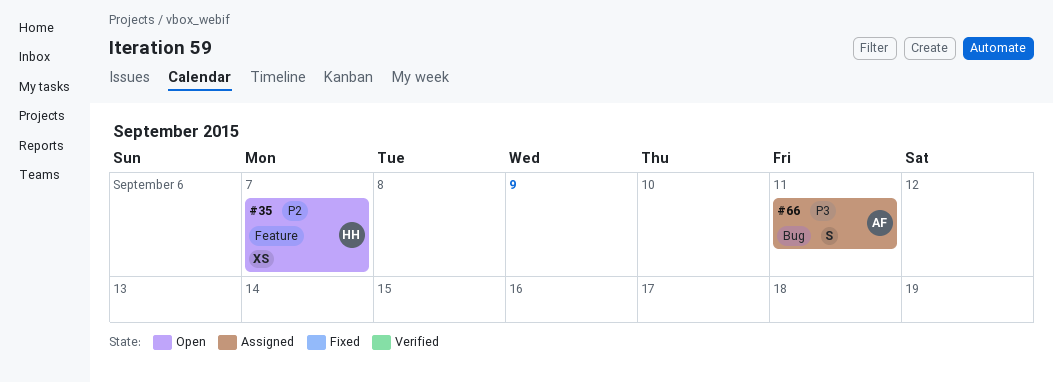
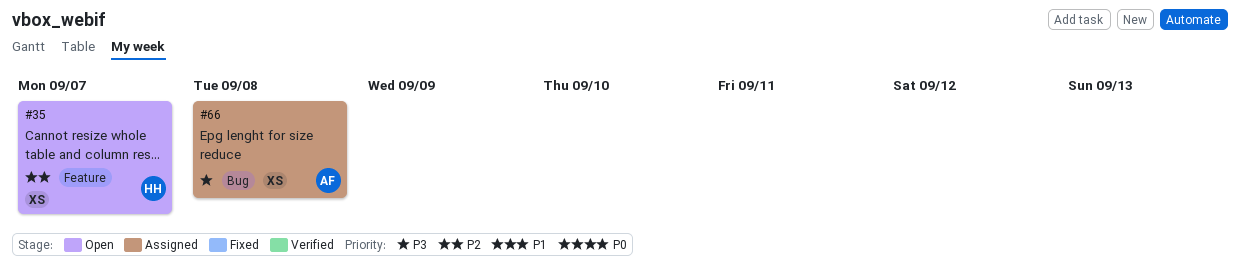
#66, estimate: S -> XS
#66, due: Sep 11 -> Sep 8

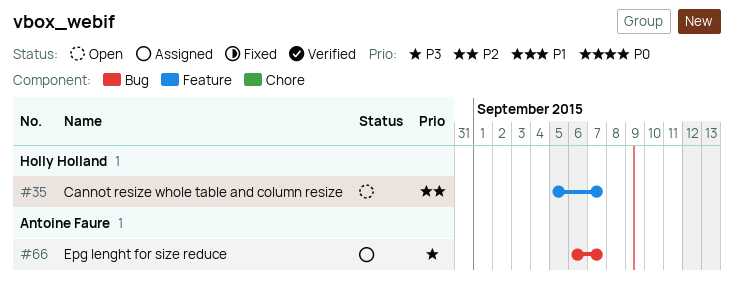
#66, due: Sep 8 -> Sep 7

